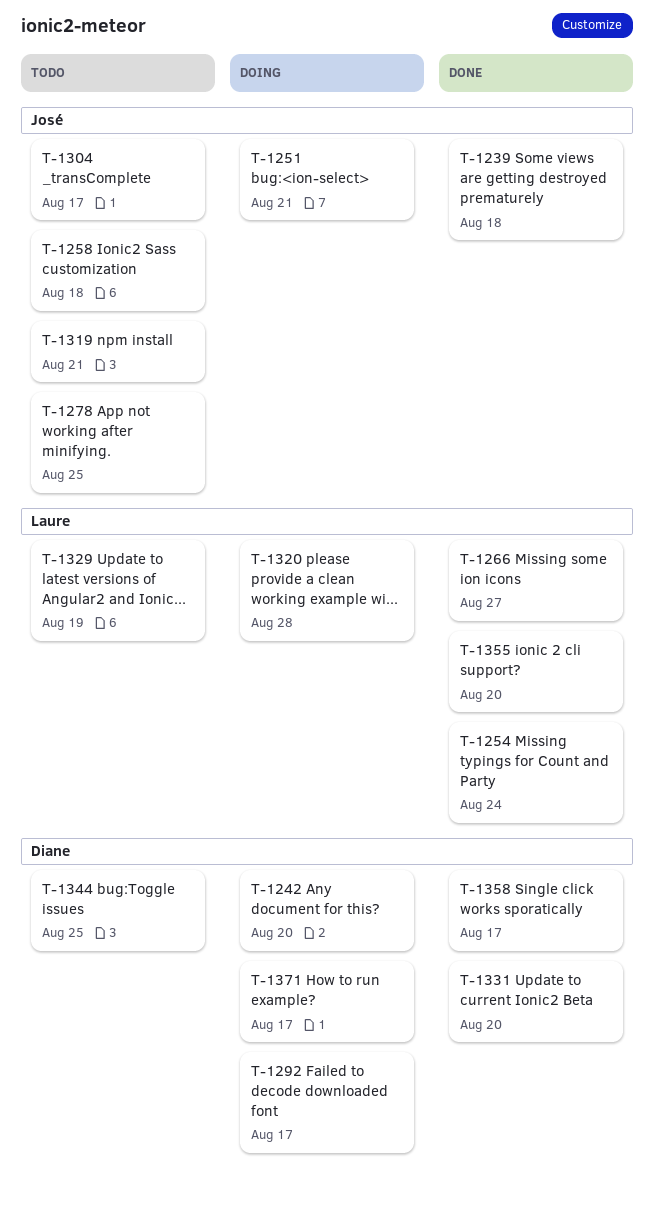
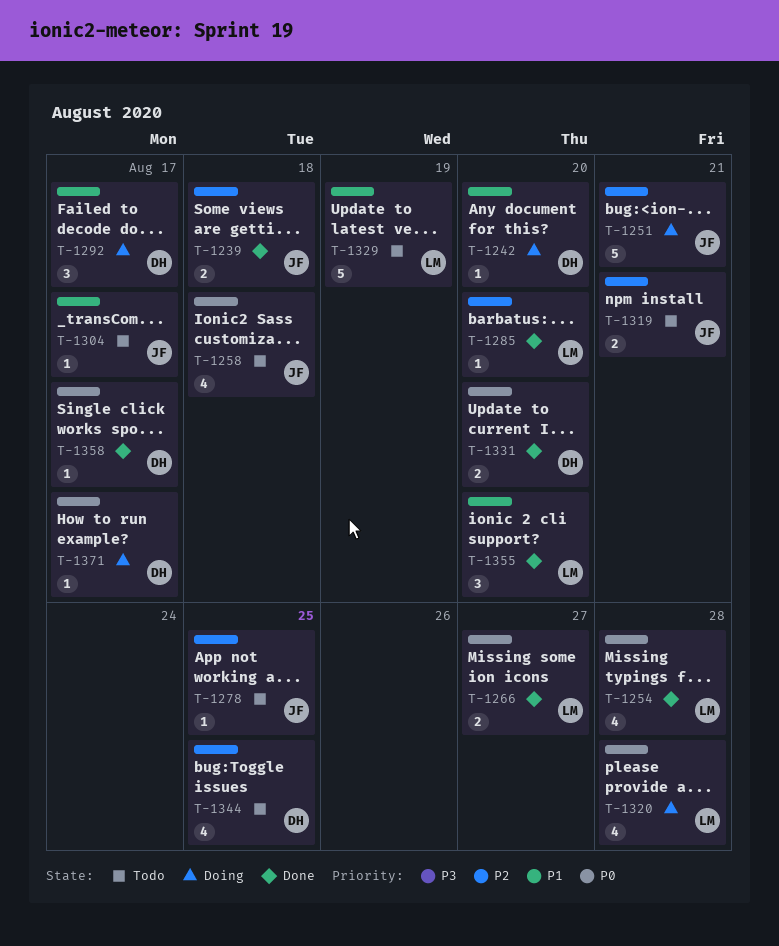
T-1254, due: Aug 24 -> Aug 28
T-1285: none -> present

